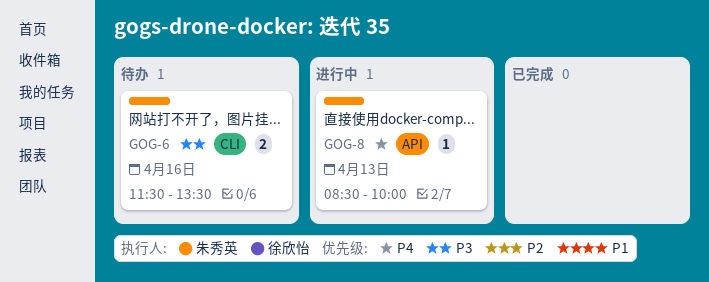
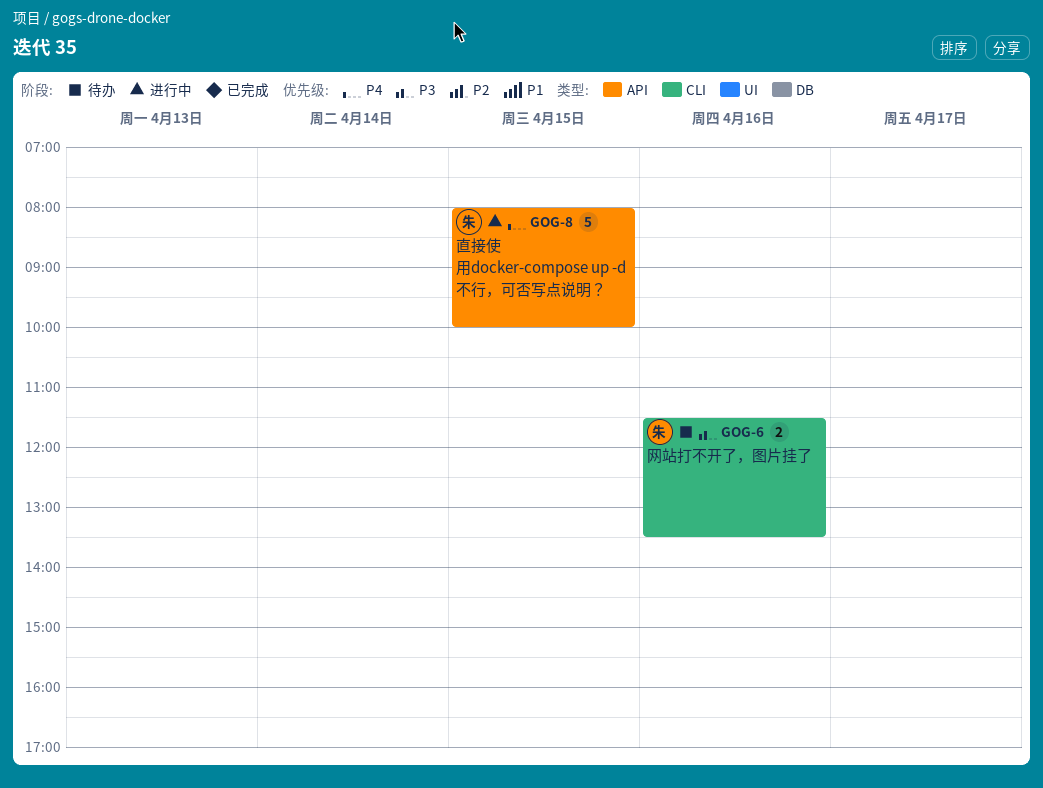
GOG-8, estimate: 1 -> 5
GOG-8, day: Apr 13 -> Apr 15
GOG-8, begins: 08:30 -> 08:00

